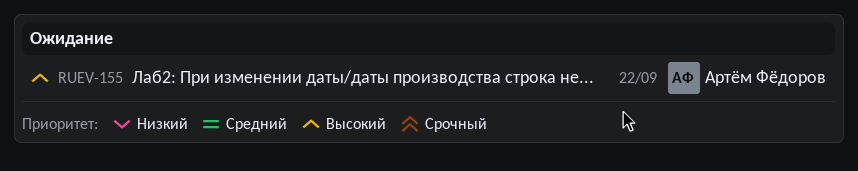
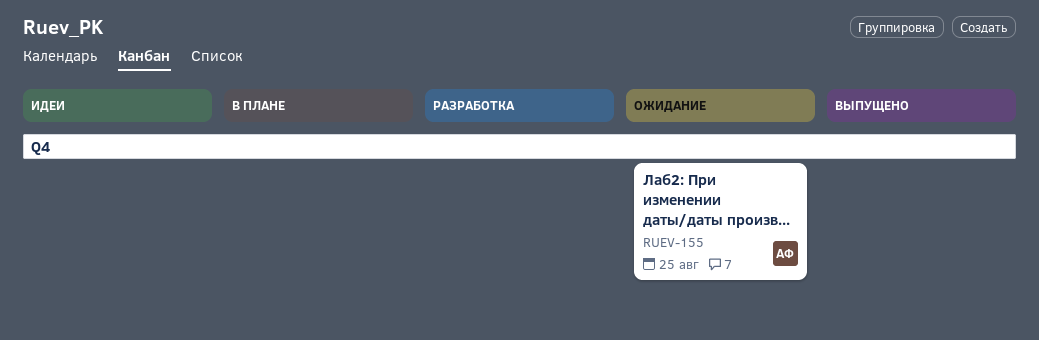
RUEV-155, due: Sep 22 -> Aug 25

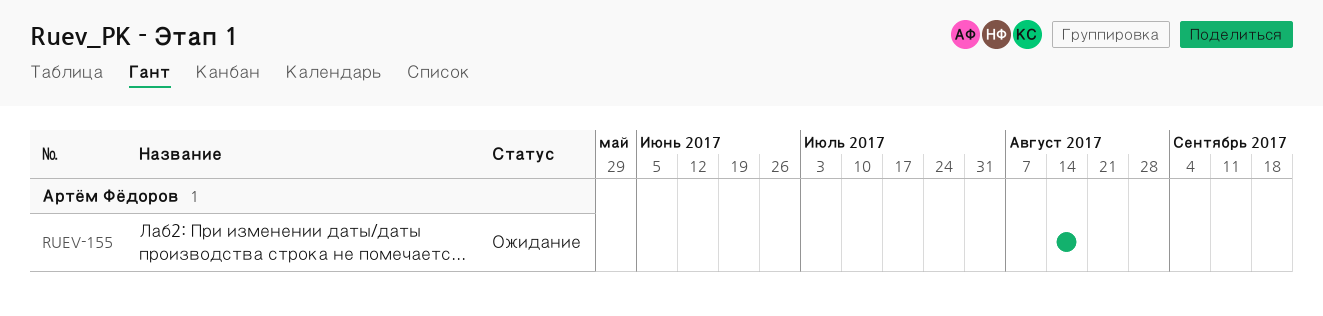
RUEV-155, due: Aug 25 -> Aug 18

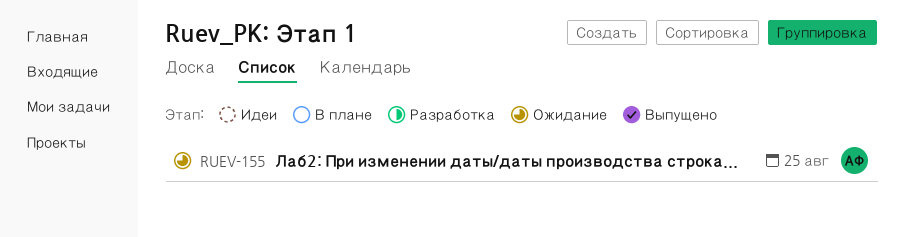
RUEV-155, due: Aug 18 -> Aug 25

